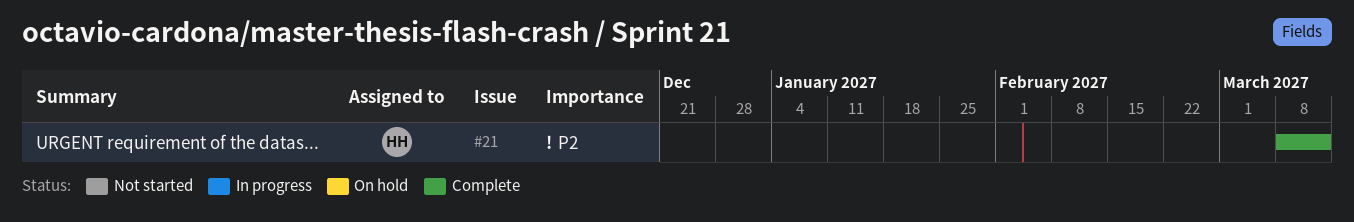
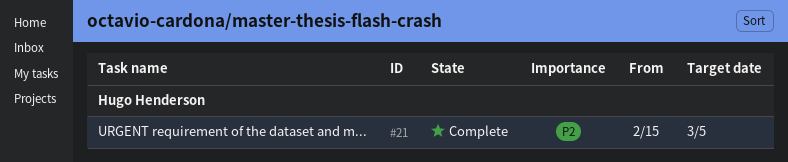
#21, start: Mar 8 -> Feb 15
#21, due: Mar 12 -> Mar 5

